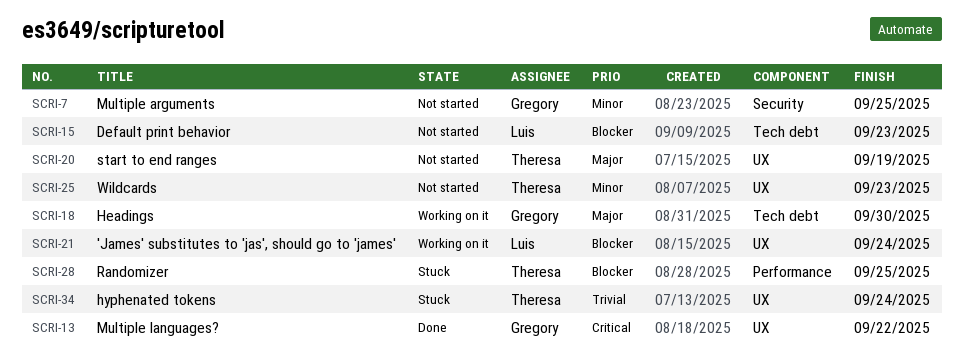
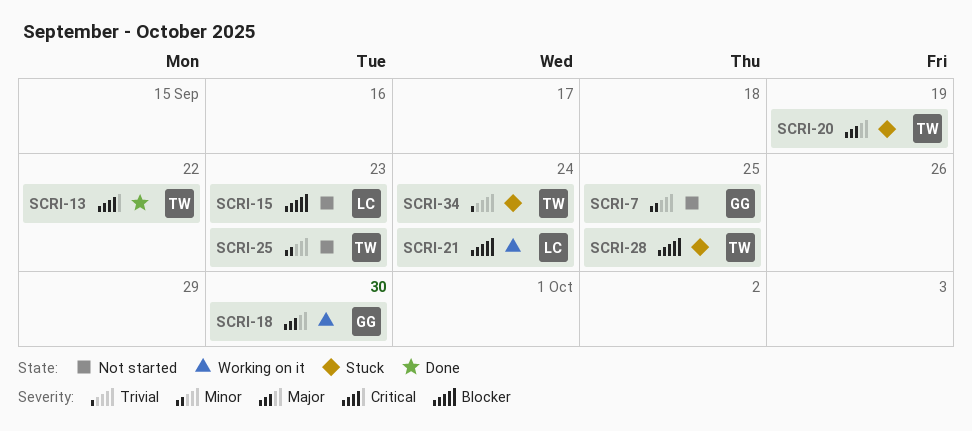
SCRI-13, owner: Gregory -> Theresa
SCRI-20, status: Not started -> Stuck

